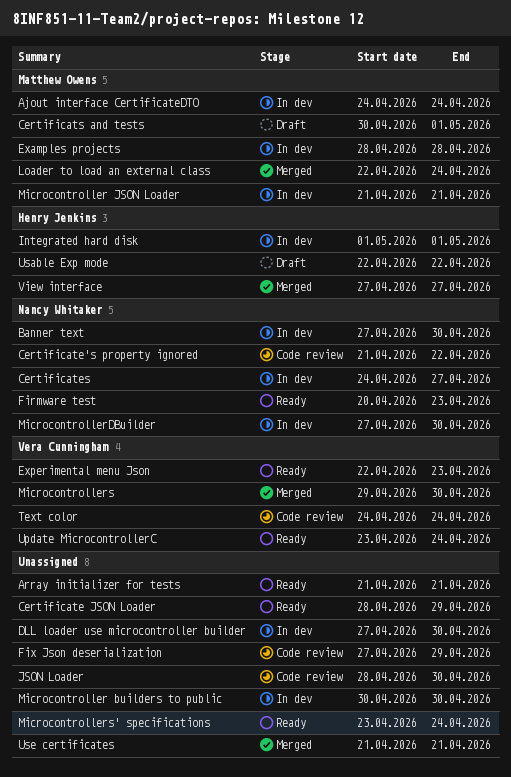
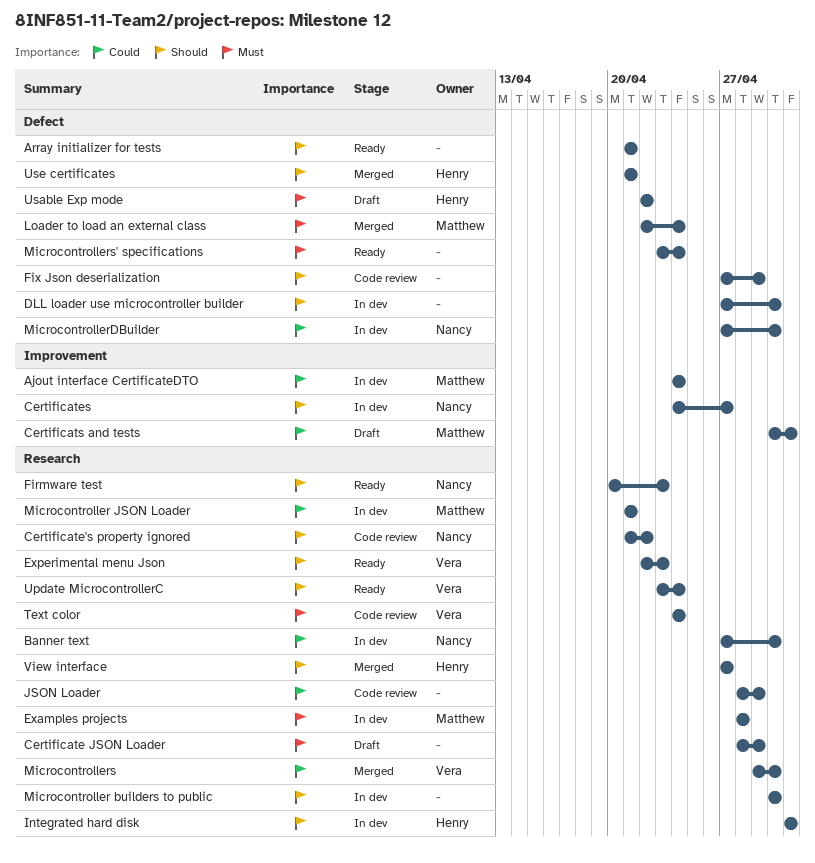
Certificate JSON Loader, status: Ready -> Draft
JSON Loader, due: Apr 30 -> Apr 29
Use certificates, owner: none -> Henry Jenkins

